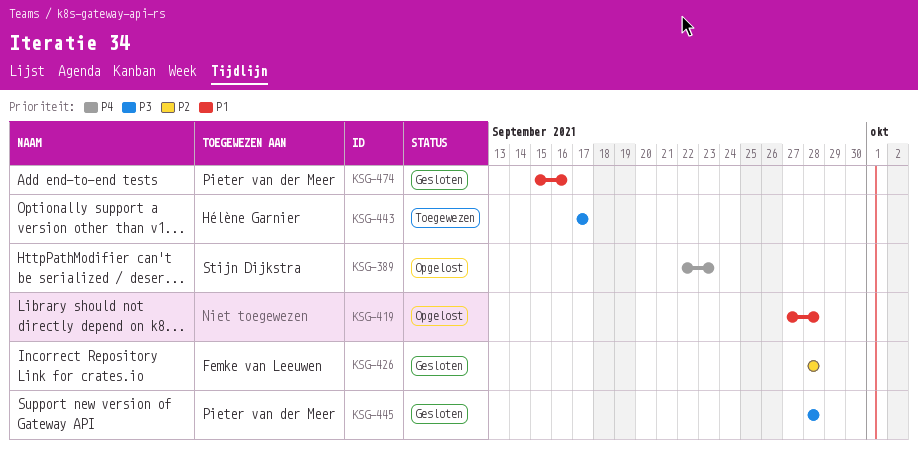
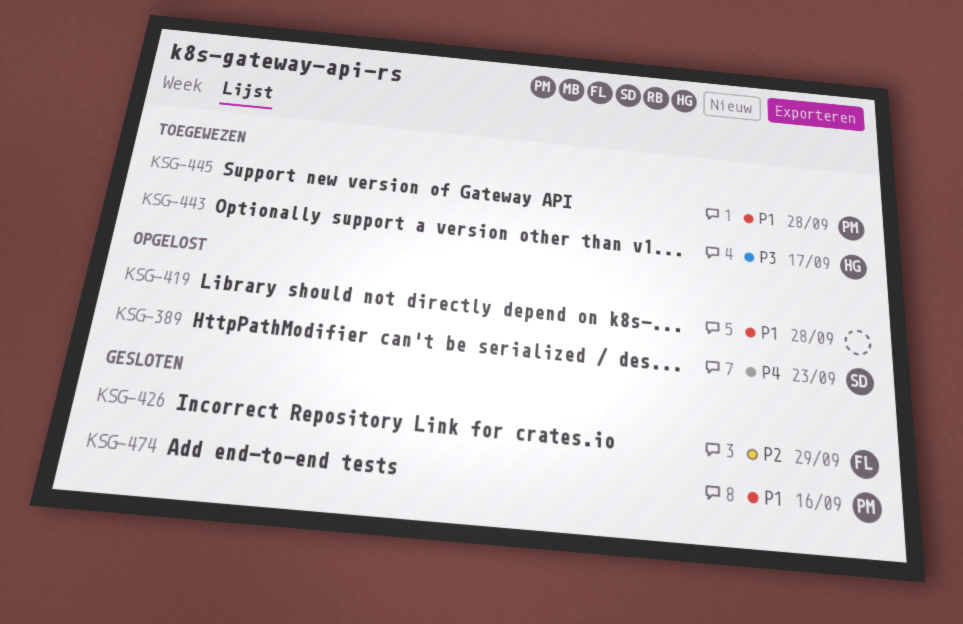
KSG-426, due: Sep 28 -> Sep 29
KSG-445, status: Gesloten -> Toegewezen
KSG-445, priority: P3 -> P1

